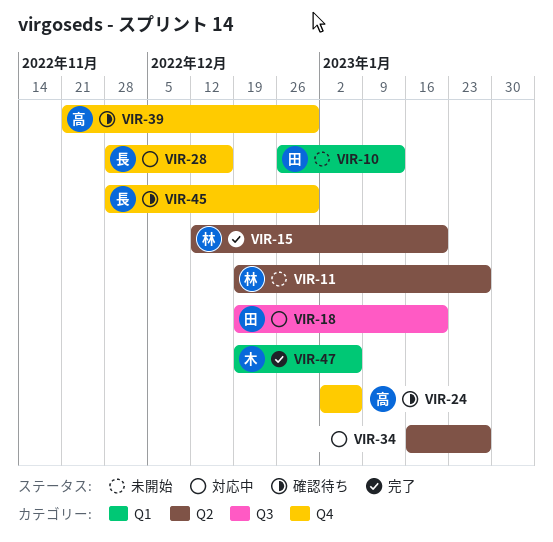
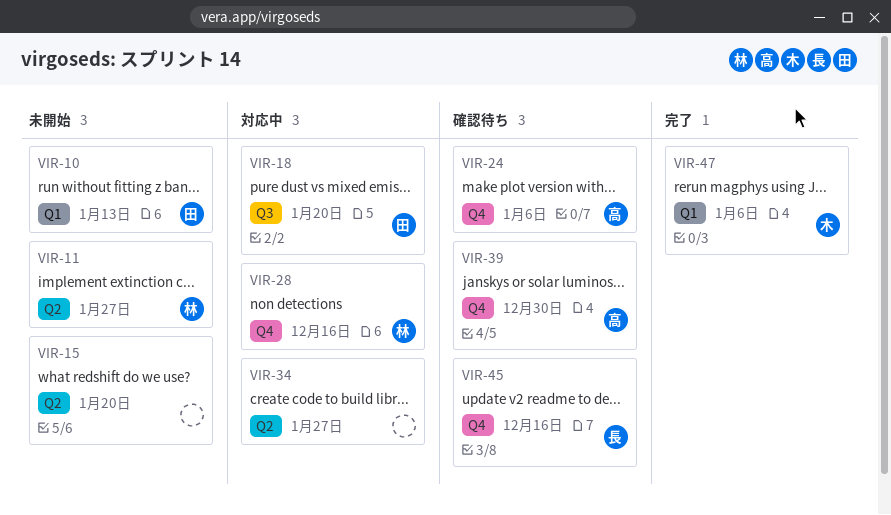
VIR-15, status: 完了 -> 未開始
VIR-15, owner: 林 -> none
VIR-28, owner: 長 -> 林
VIR-45, due: Dec 30 -> Dec 16

